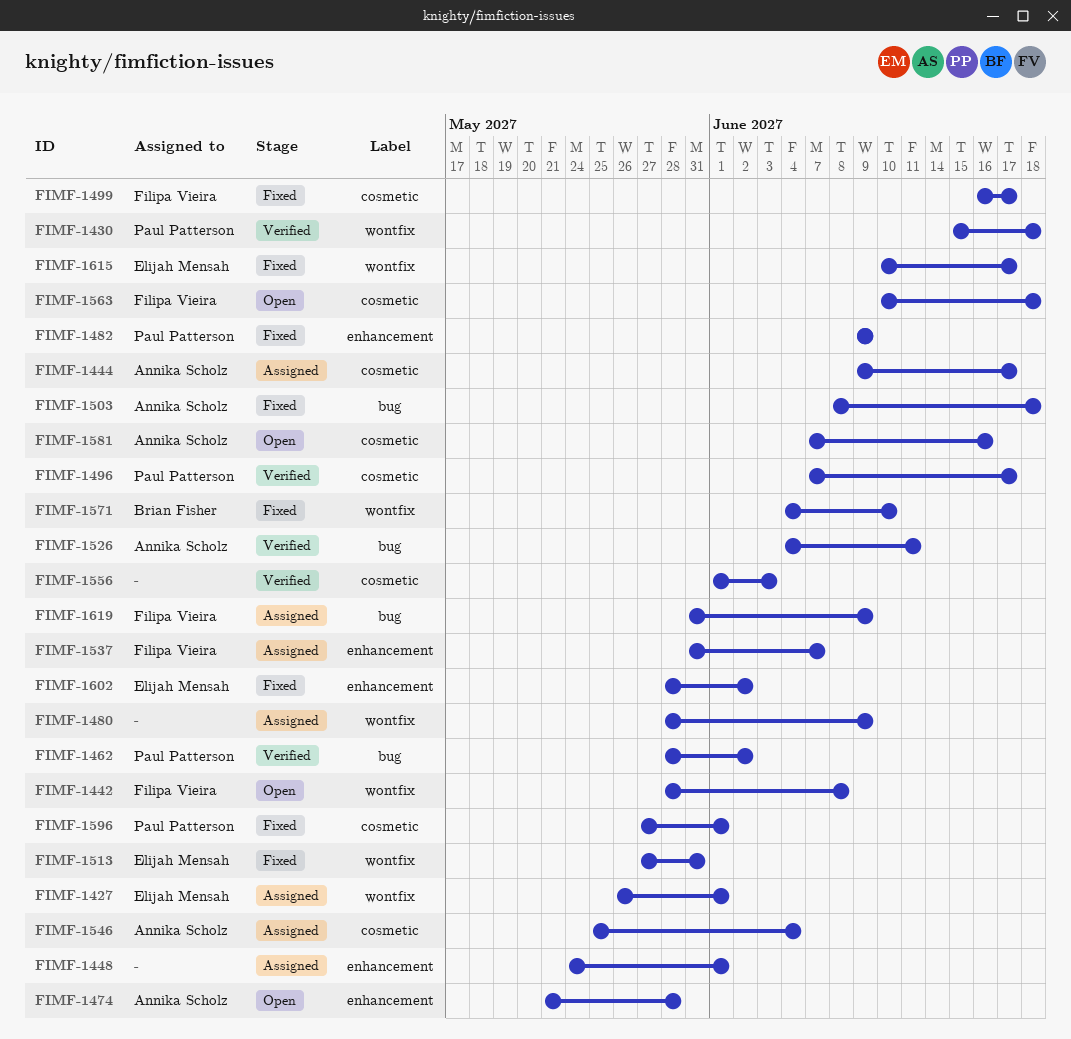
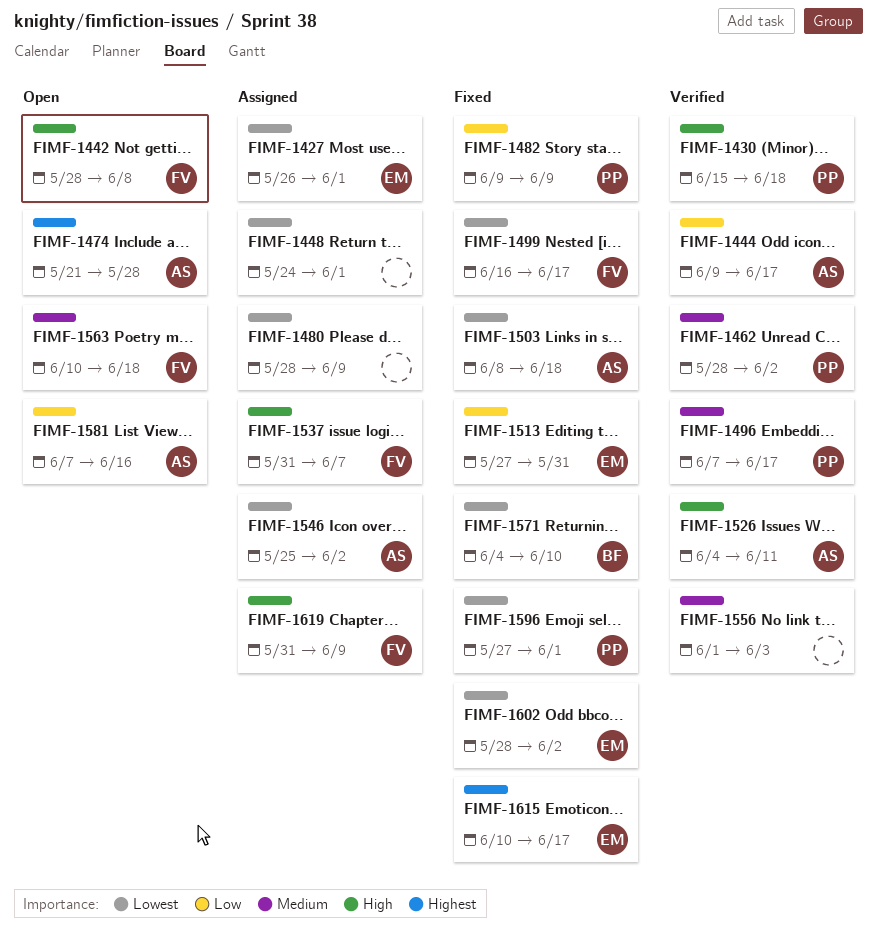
FIMF-1444, status: Assigned -> Verified
FIMF-1546, due: Jun 4 -> Jun 2

